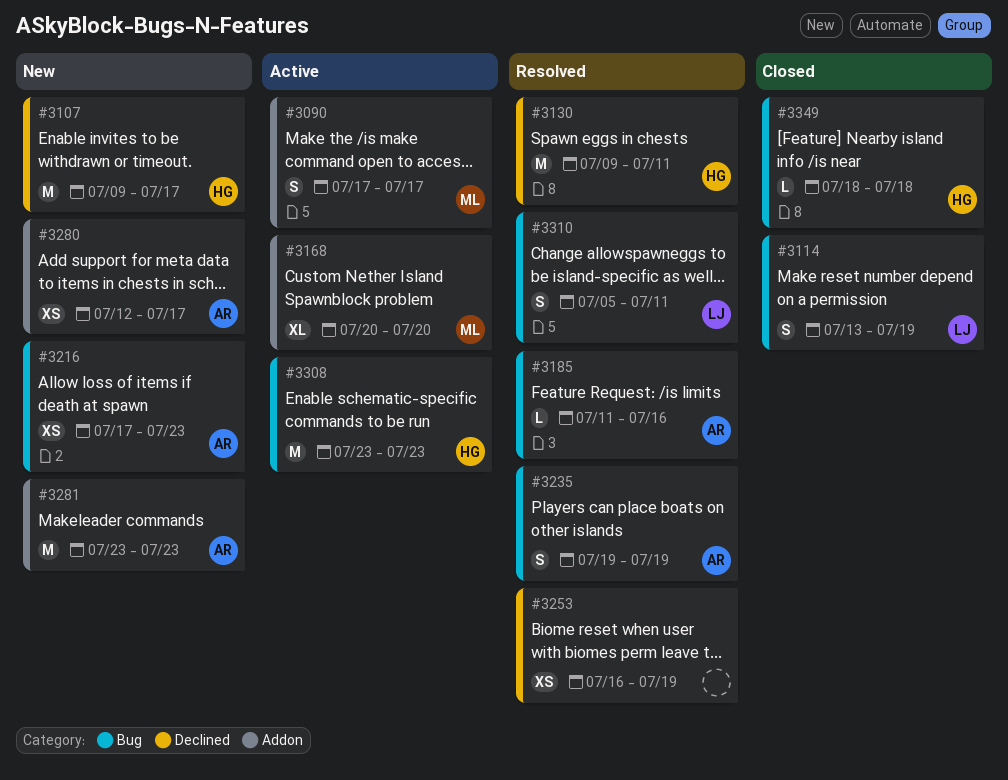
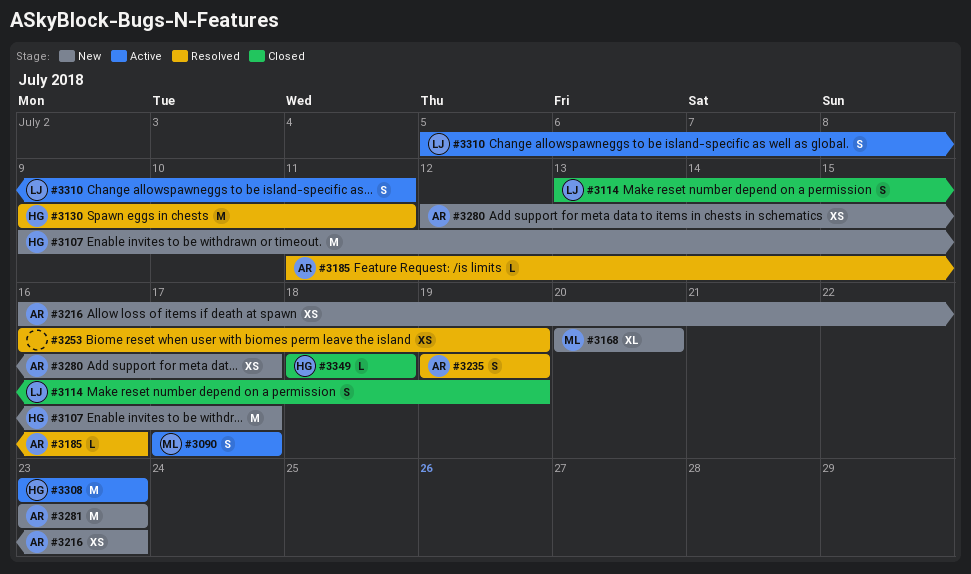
#3168, status: Active -> New
#3216, start: Jul 17 -> Jul 16
#3310, status: Resolved -> Active

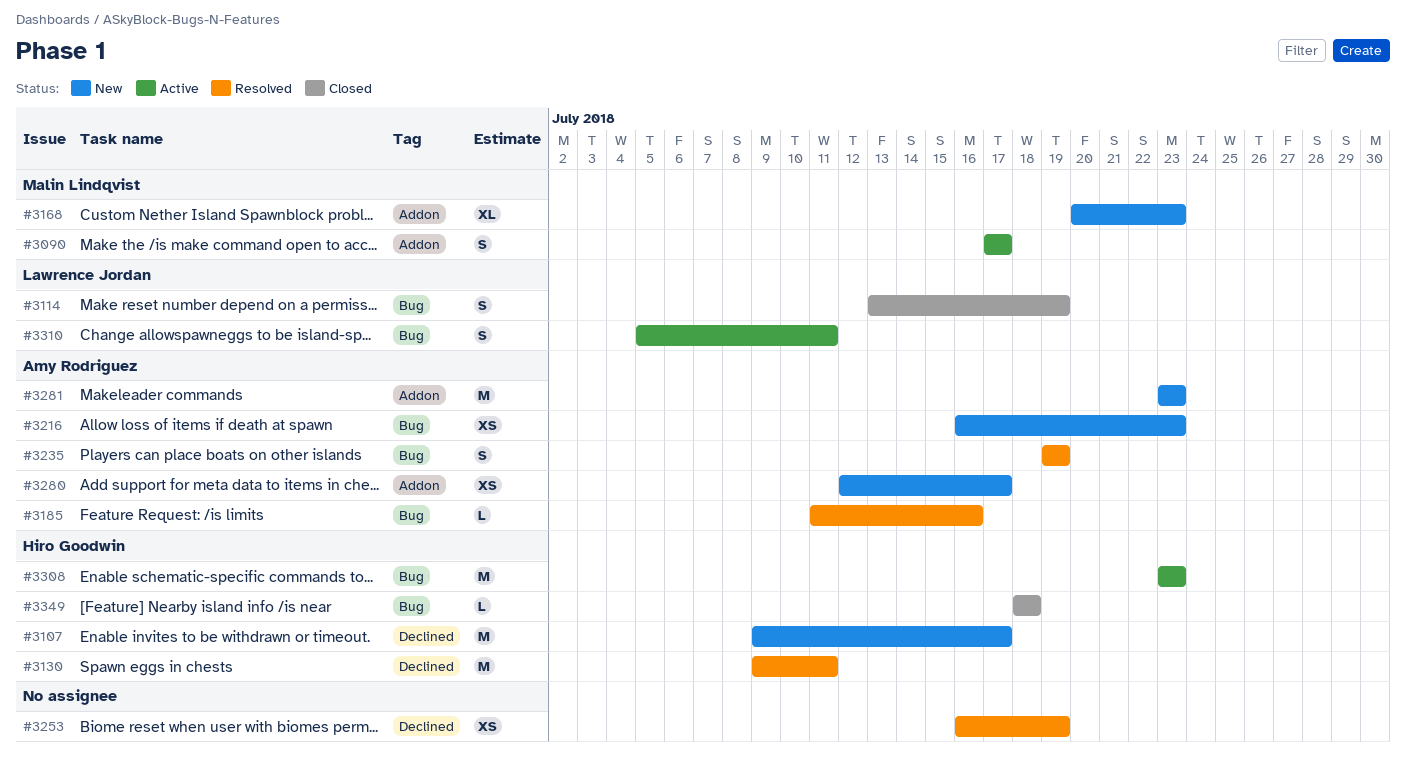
#3168, due: Jul 20 -> Jul 23

